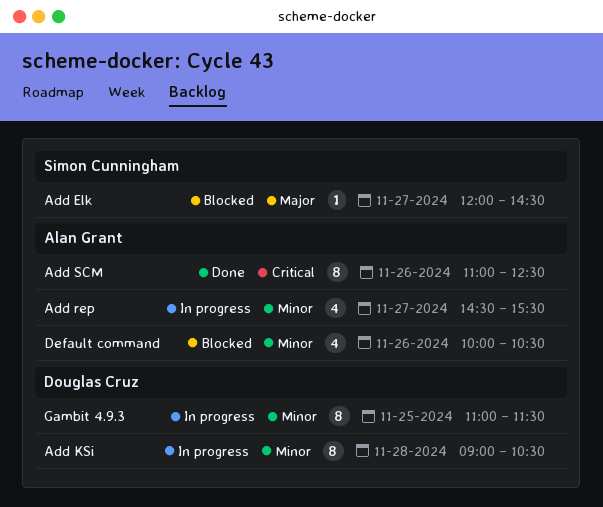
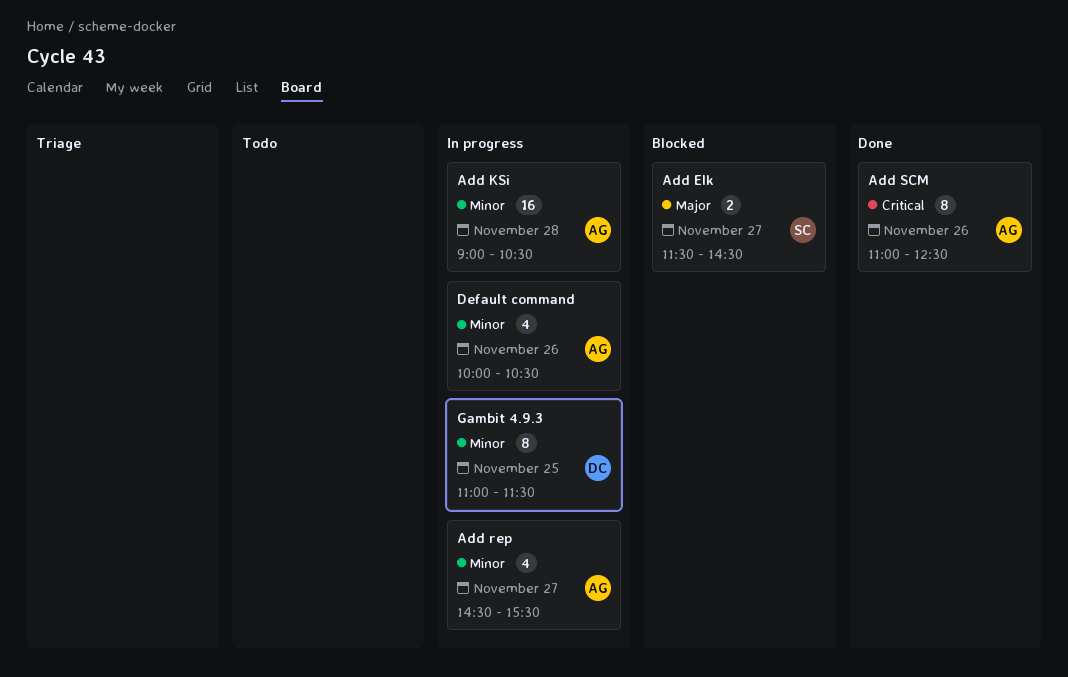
Add Elk, estimate: 1 -> 2
Add Elk, begins: 12:00 -> 11:30
Add KSi, owner: Douglas Cruz -> Alan Grant
Add KSi, estimate: 8 -> 16
Default command, status: Blocked -> In progress

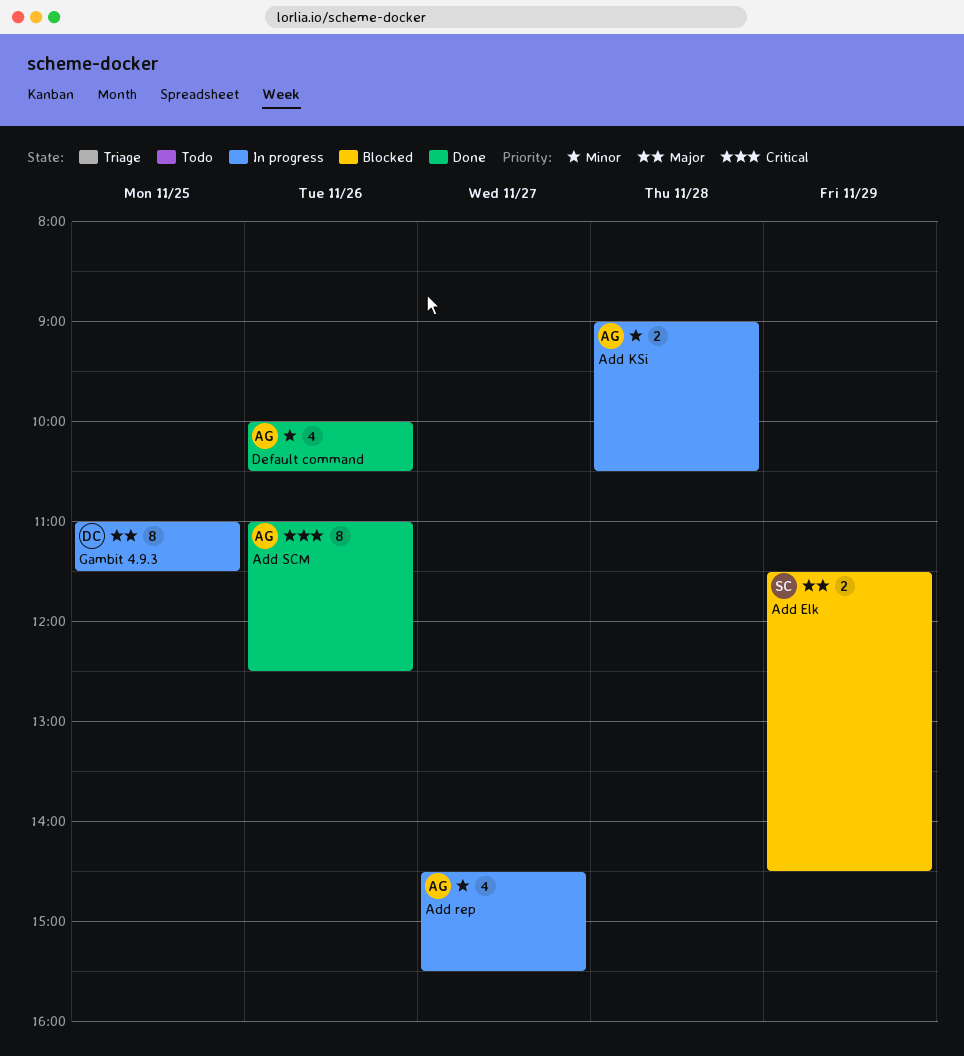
Add Elk, day: Nov 27 -> Nov 29
Add KSi, estimate: 16 -> 2
Default command, status: In progress -> Done
Gambit 4.9.3, priority: Minor -> Major

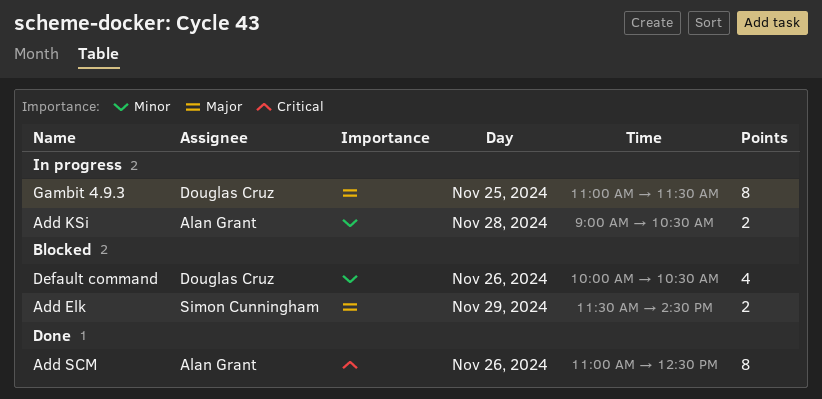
Add rep: present -> none
Default command, status: Done -> Blocked
Default command, owner: Alan Grant -> Douglas Cruz

